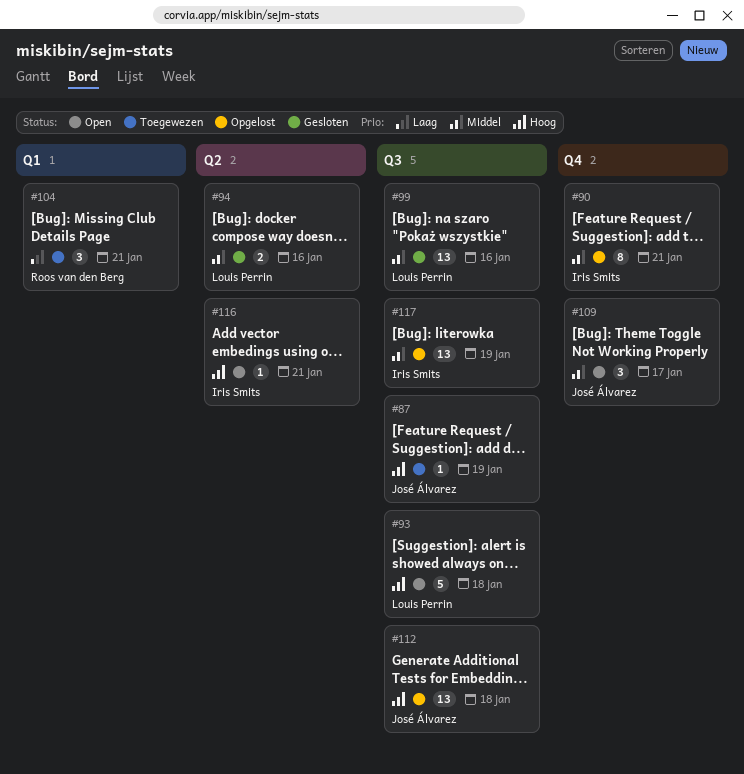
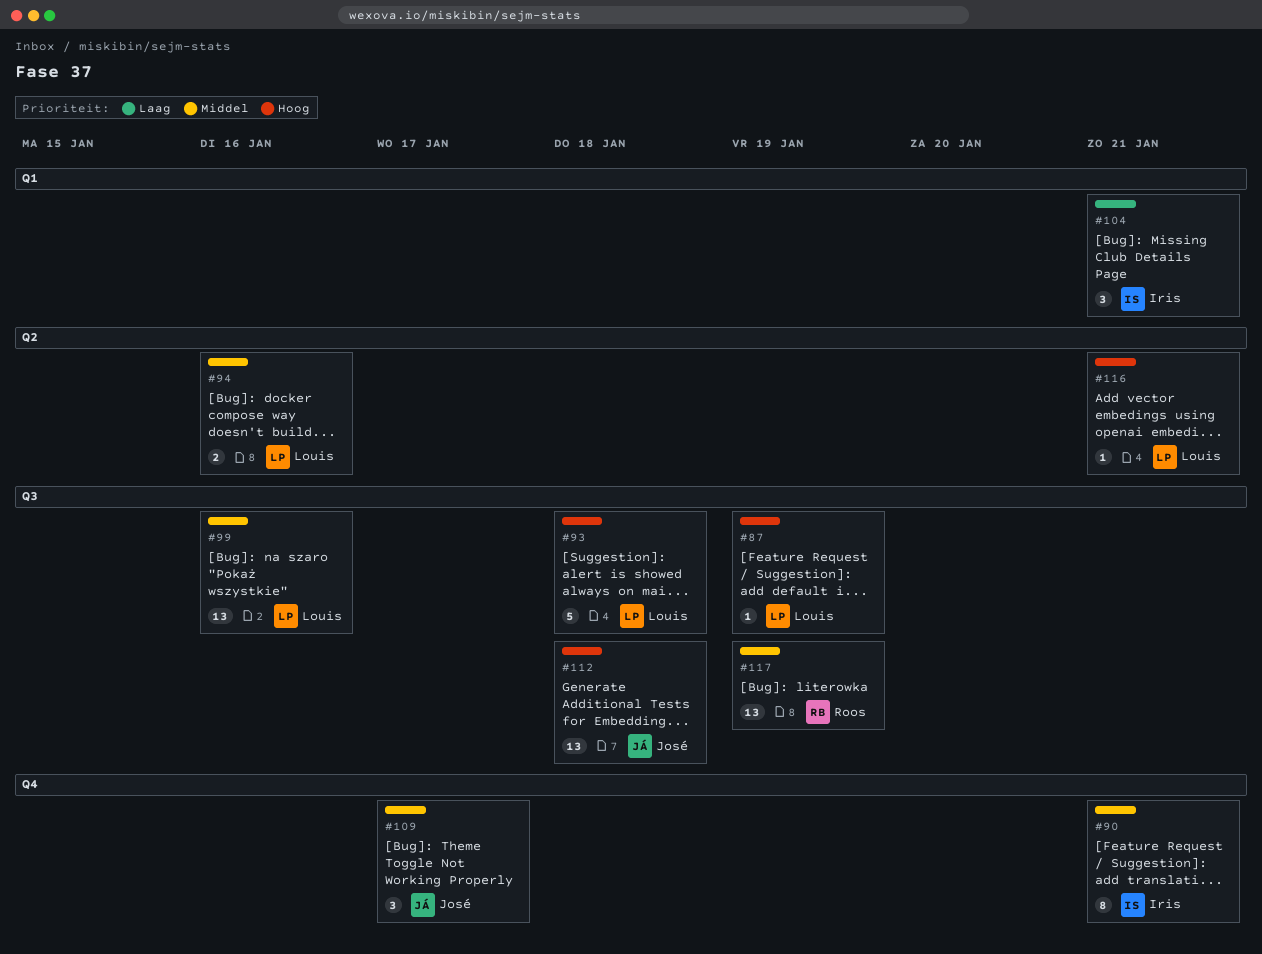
#87, owner: José Álvarez -> Louis Perrin
#104, owner: Roos van den Berg -> Iris Smits
#116, owner: Iris Smits -> Louis Perrin
#117, owner: Iris Smits -> Roos van den Berg

